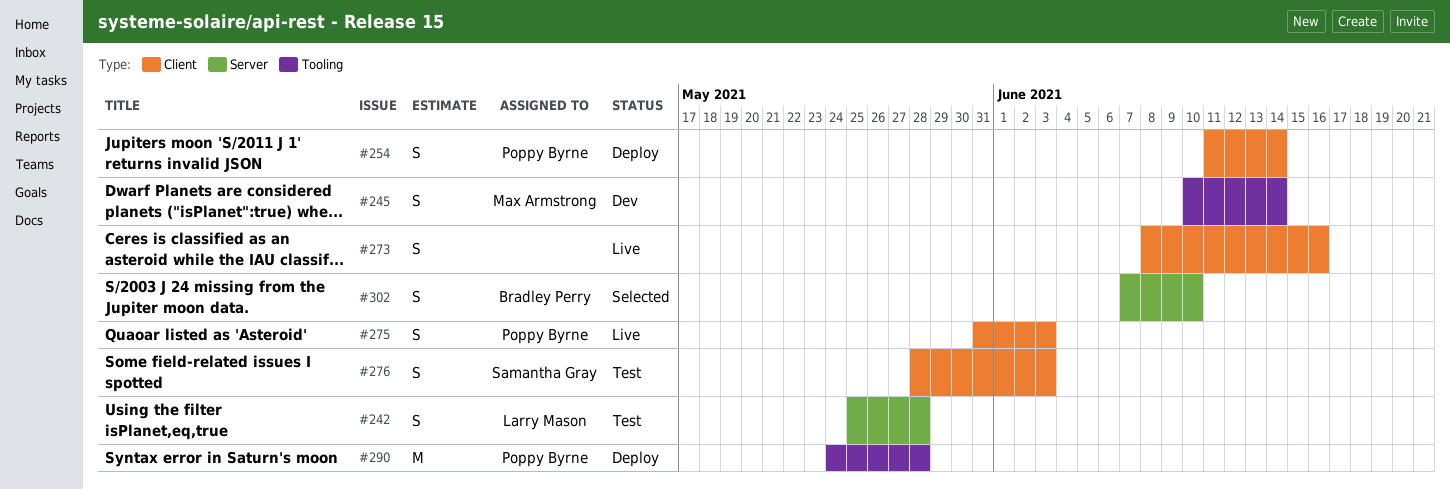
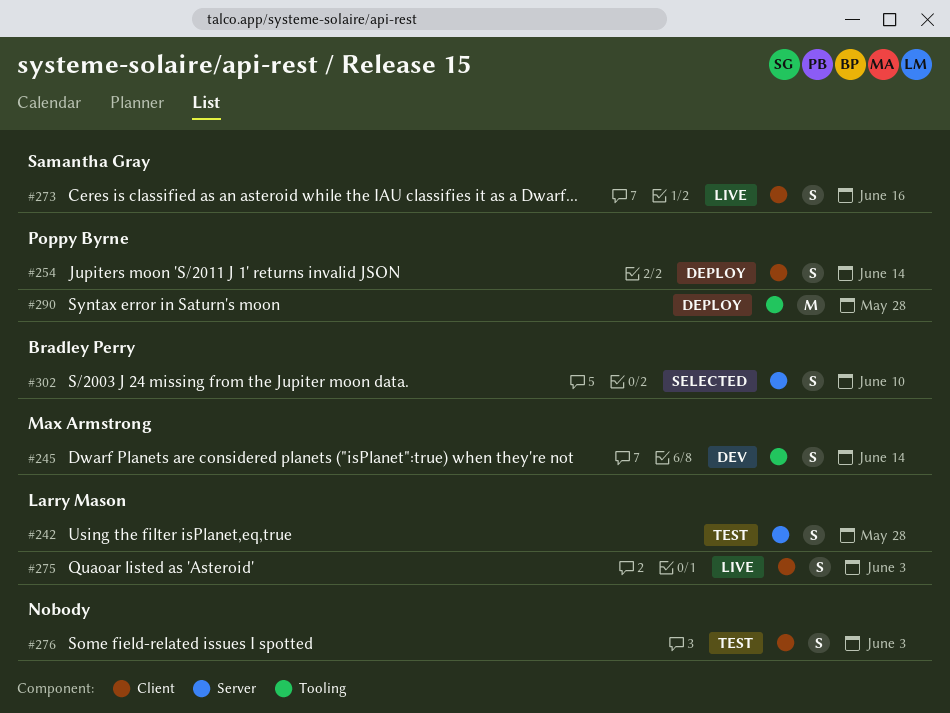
#273, owner: none -> Samantha Gray
#275, owner: Poppy Byrne -> Larry Mason
#276, owner: Samantha Gray -> none

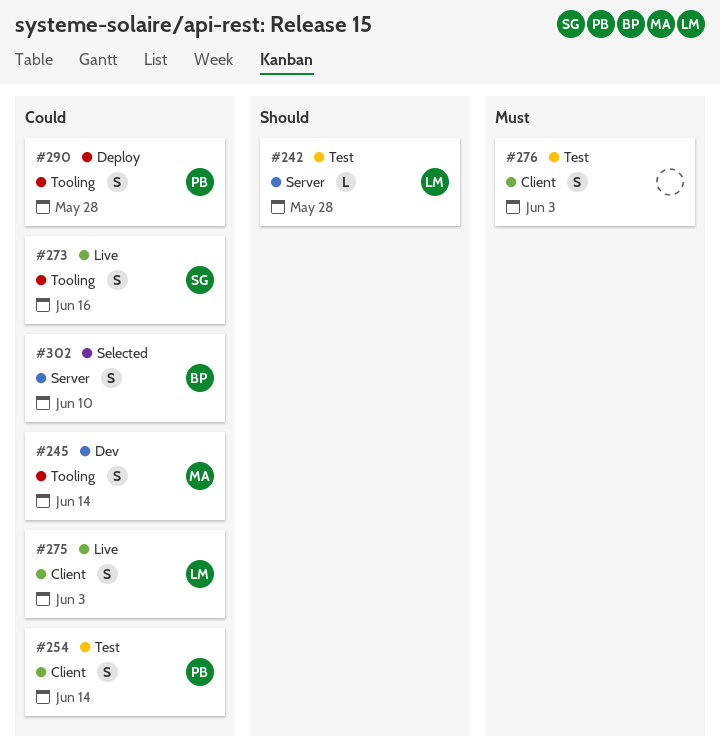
#242, estimate: S -> L
#254, status: Deploy -> Test
#273, label: Client -> Tooling
#290, estimate: M -> S

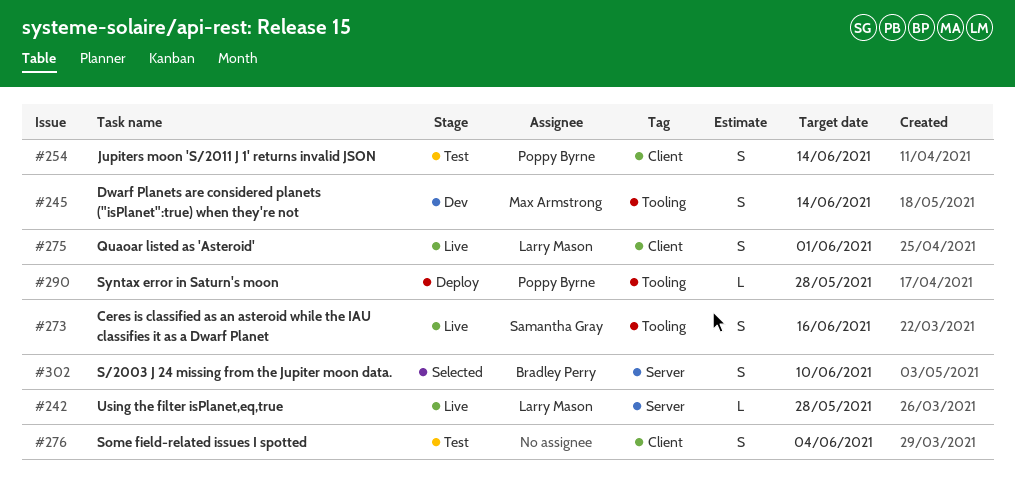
#242, status: Test -> Live
#275, due: Jun 3 -> Jun 1
#276, due: Jun 3 -> Jun 4
#290, estimate: S -> L

